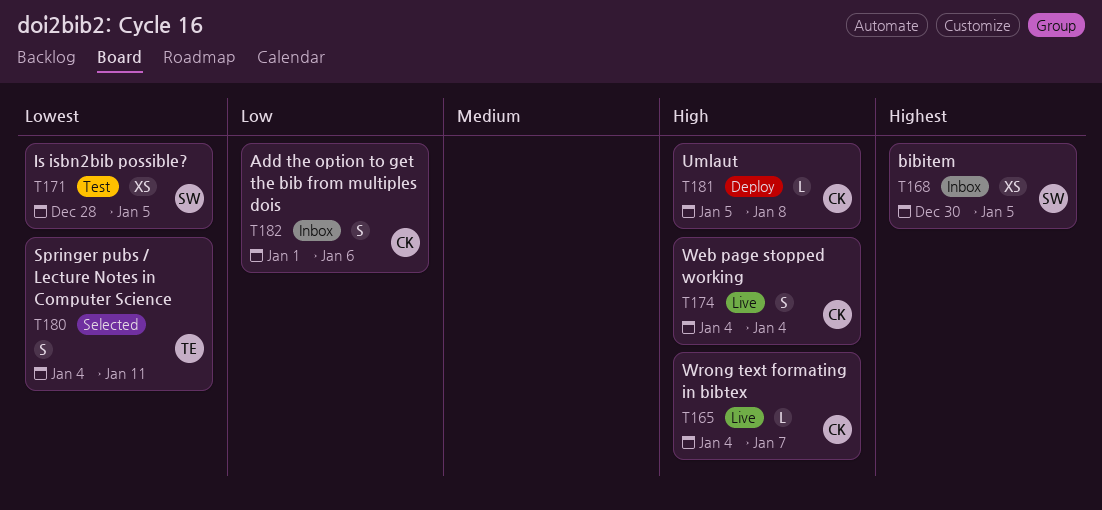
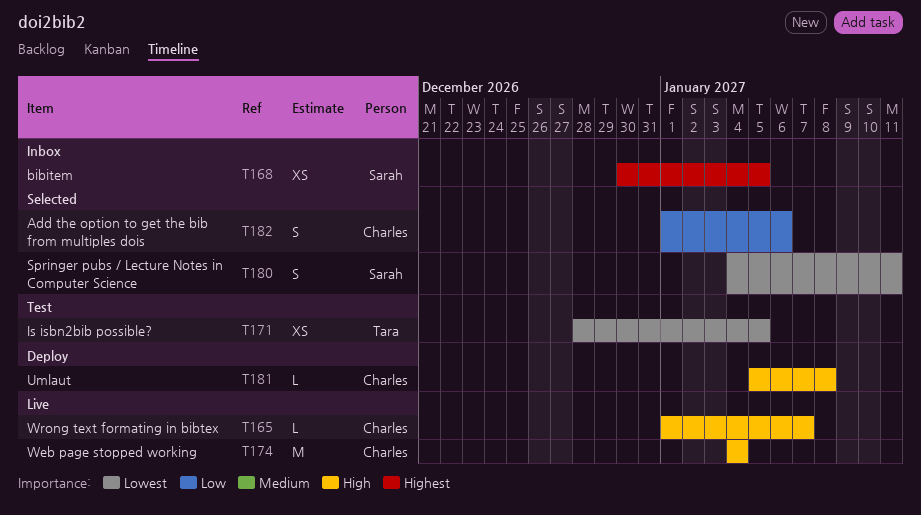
T165, start: Jan 4 -> Jan 1
T171, owner: Sarah -> Tara
T174, estimate: S -> M
T180, owner: Tara -> Sarah
T182, status: Inbox -> Selected

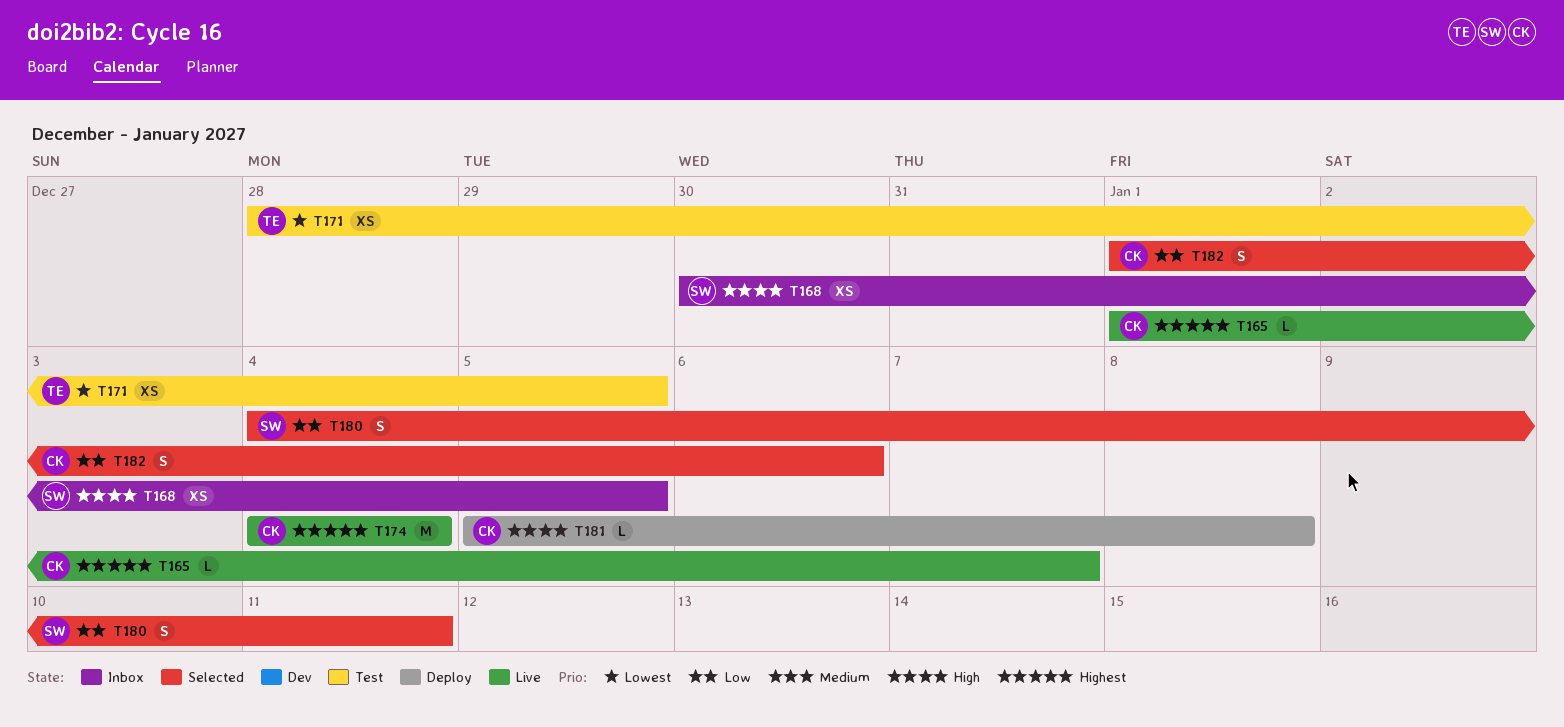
T165, priority: High -> Highest
T168, priority: Highest -> High
T174, priority: High -> Highest
T180, priority: Lowest -> Low

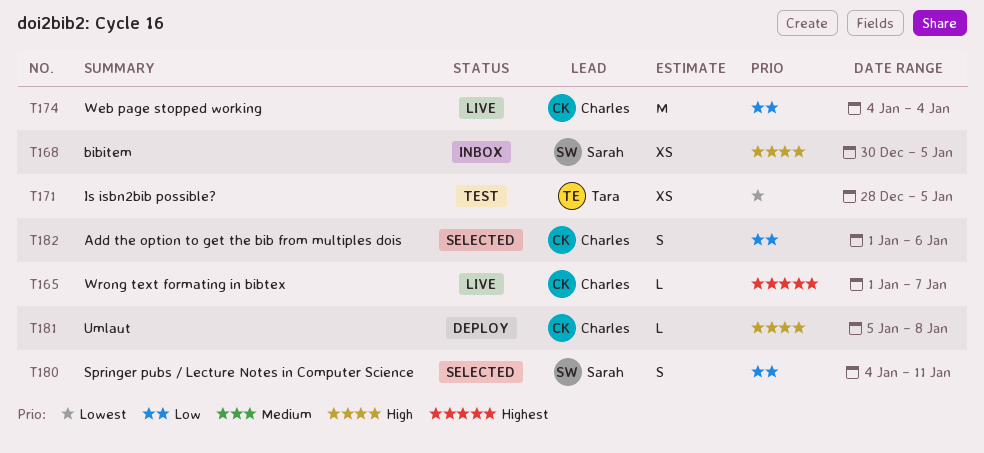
T174, priority: Highest -> Low

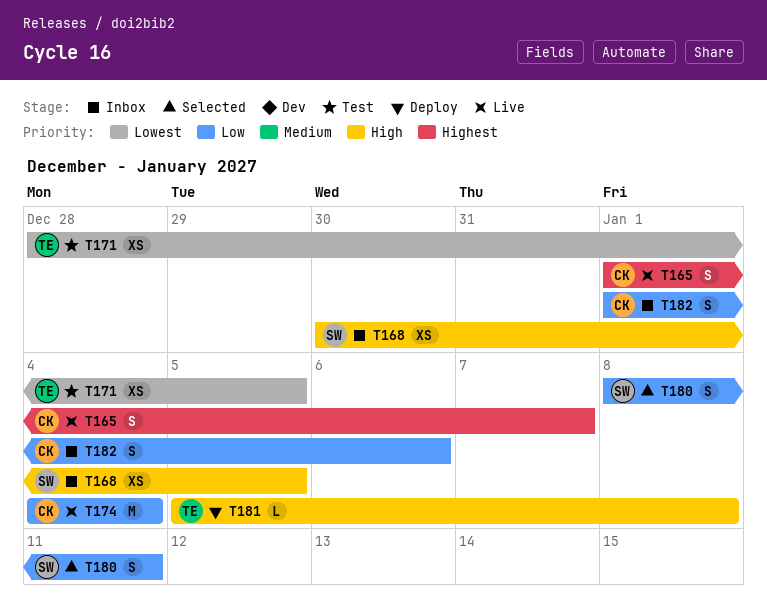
T165, estimate: L -> S
T180, start: Jan 4 -> Jan 8
T181, owner: Charles -> Tara
T182, status: Selected -> Inbox

